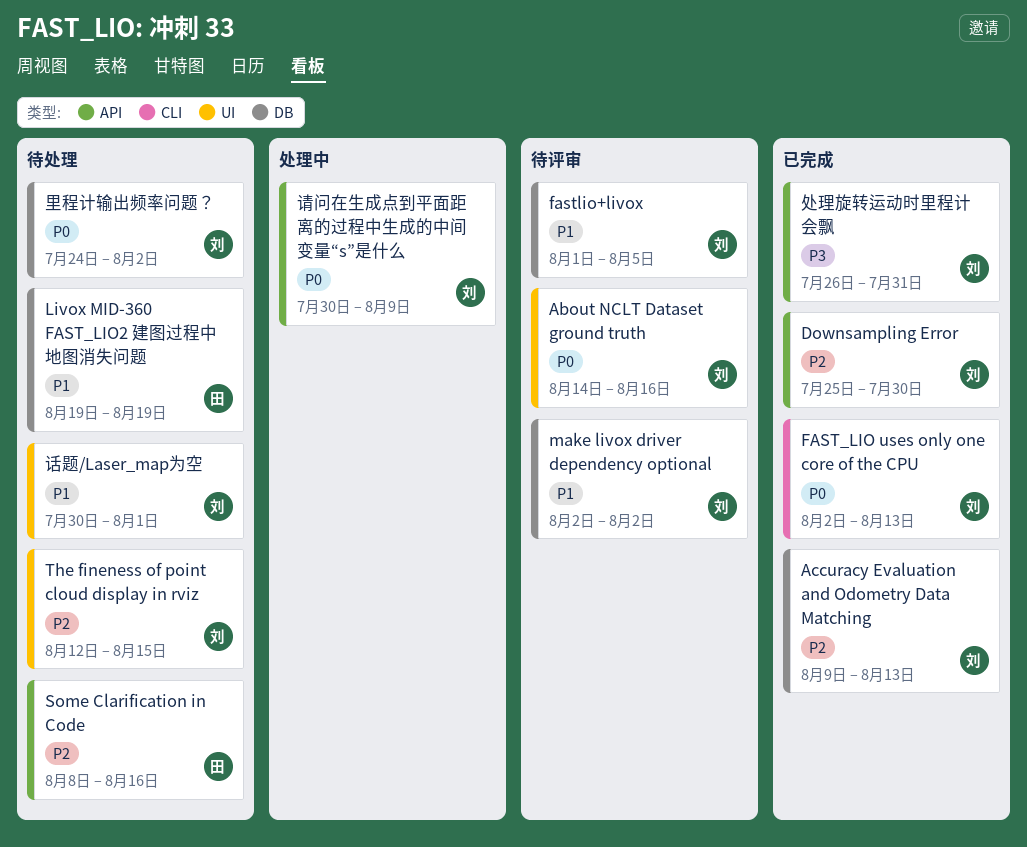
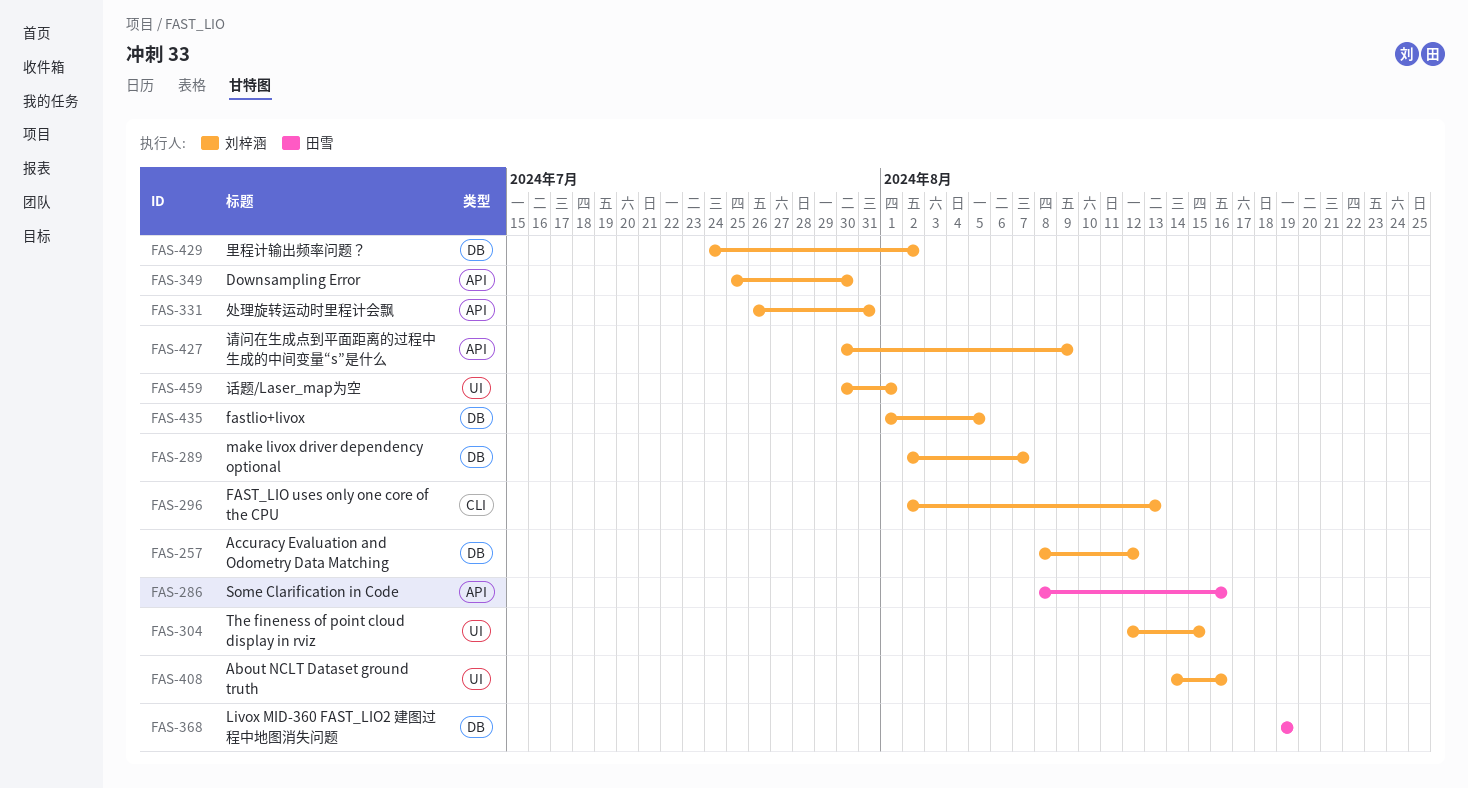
Accuracy Evaluation and Odometry Data Matching, start: Aug 9 -> Aug 8
Accuracy Evaluation and Odometry Data Matching, due: Aug 13 -> Aug 12
make livox driver dependency optional, due: Aug 2 -> Aug 7

